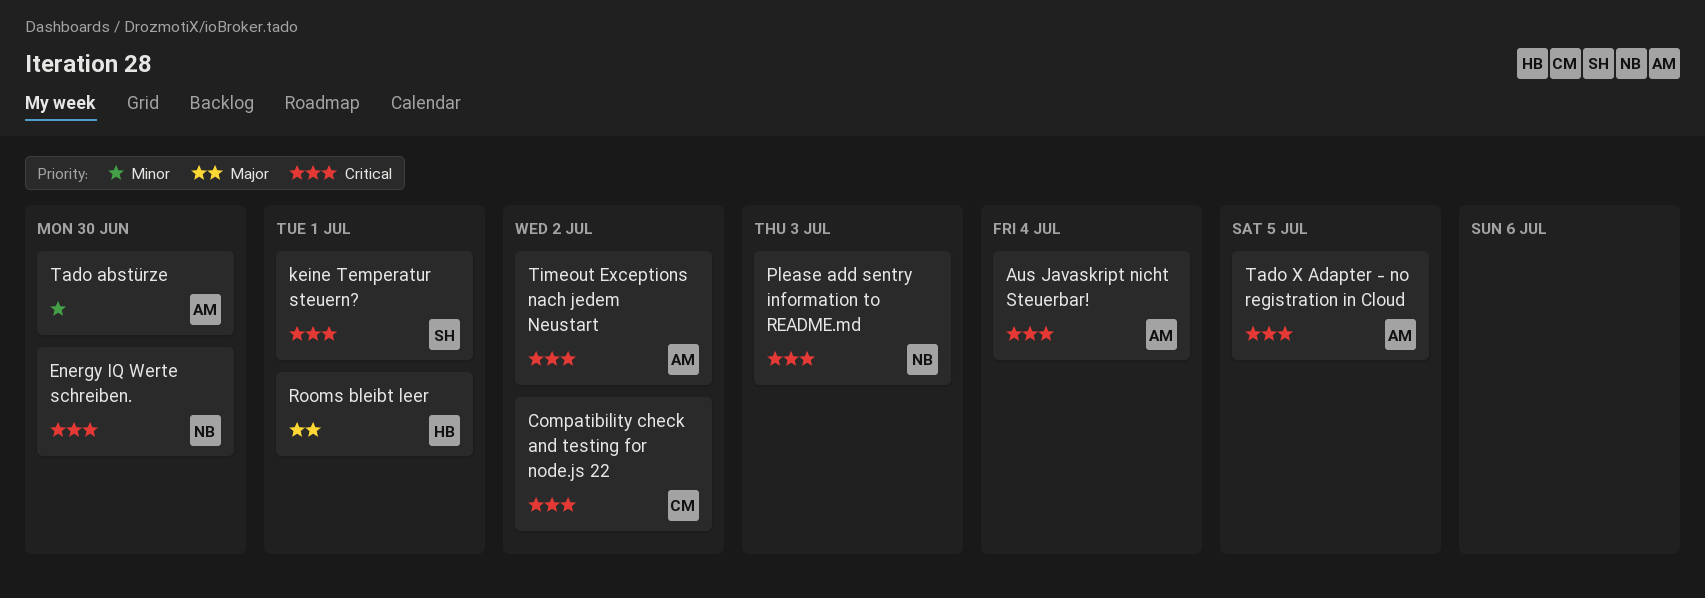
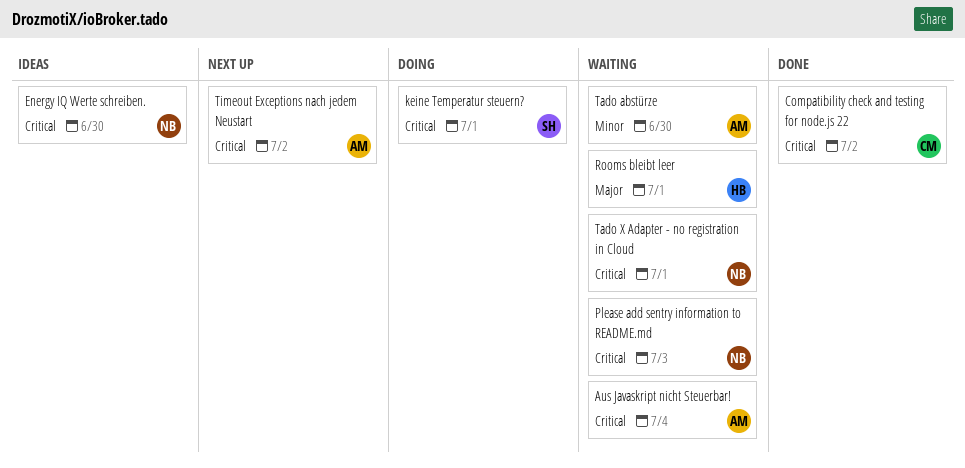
Tado X Adapter - no registration in Cloud, owner: AM -> NB
Tado X Adapter - no registration in Cloud, due: Jul 5 -> Jul 1

